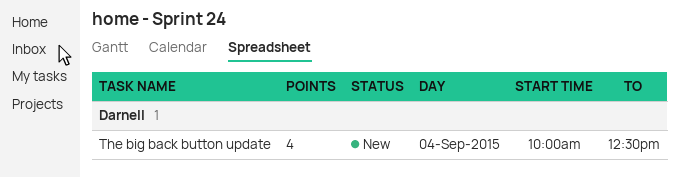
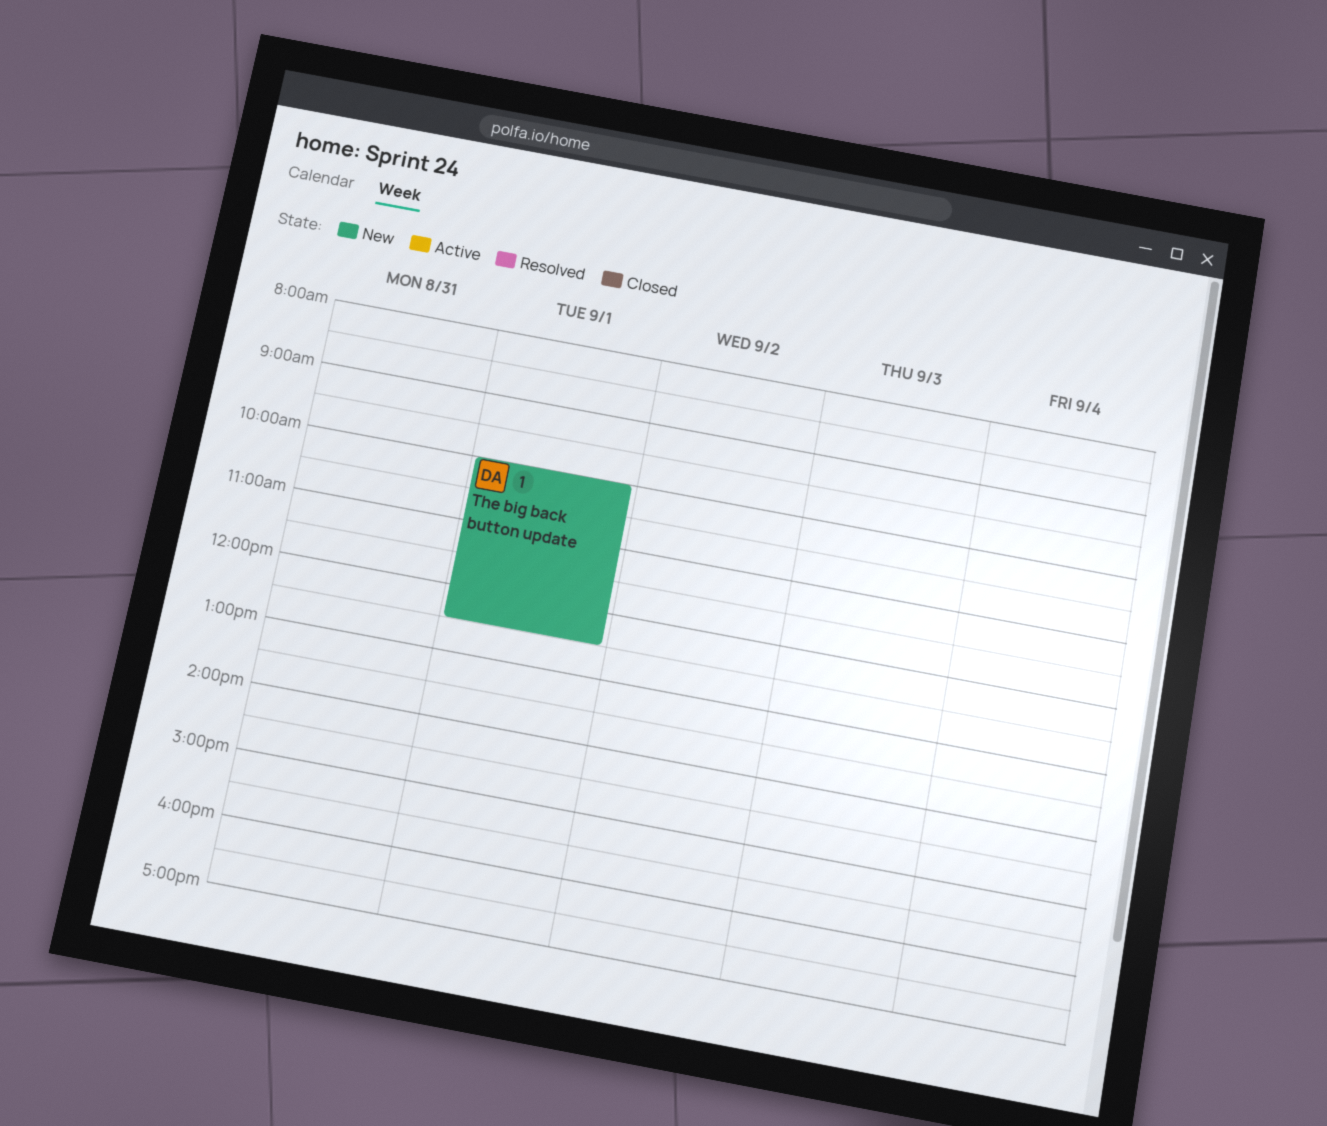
The big back button update, estimate: 4 -> 1
The big back button update, day: Sep 4 -> Sep 1

